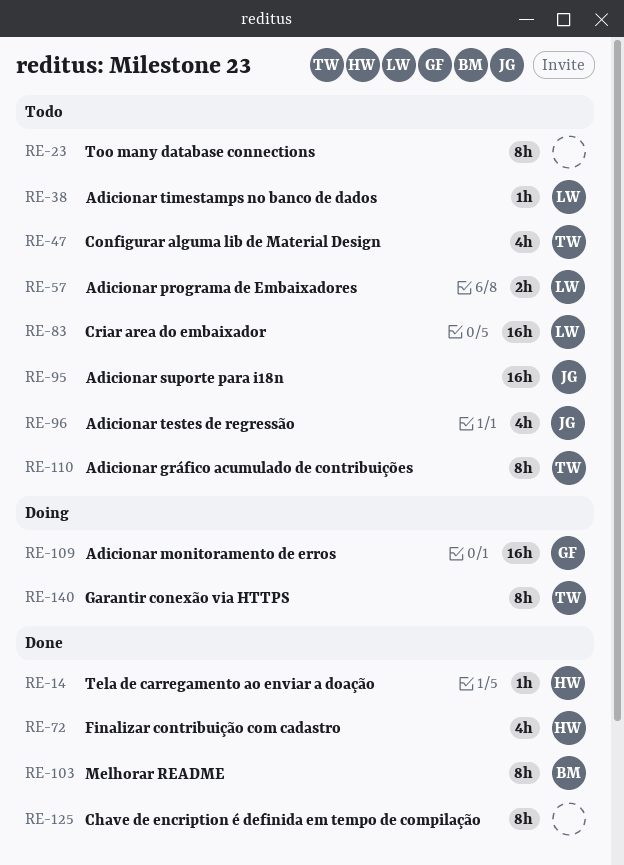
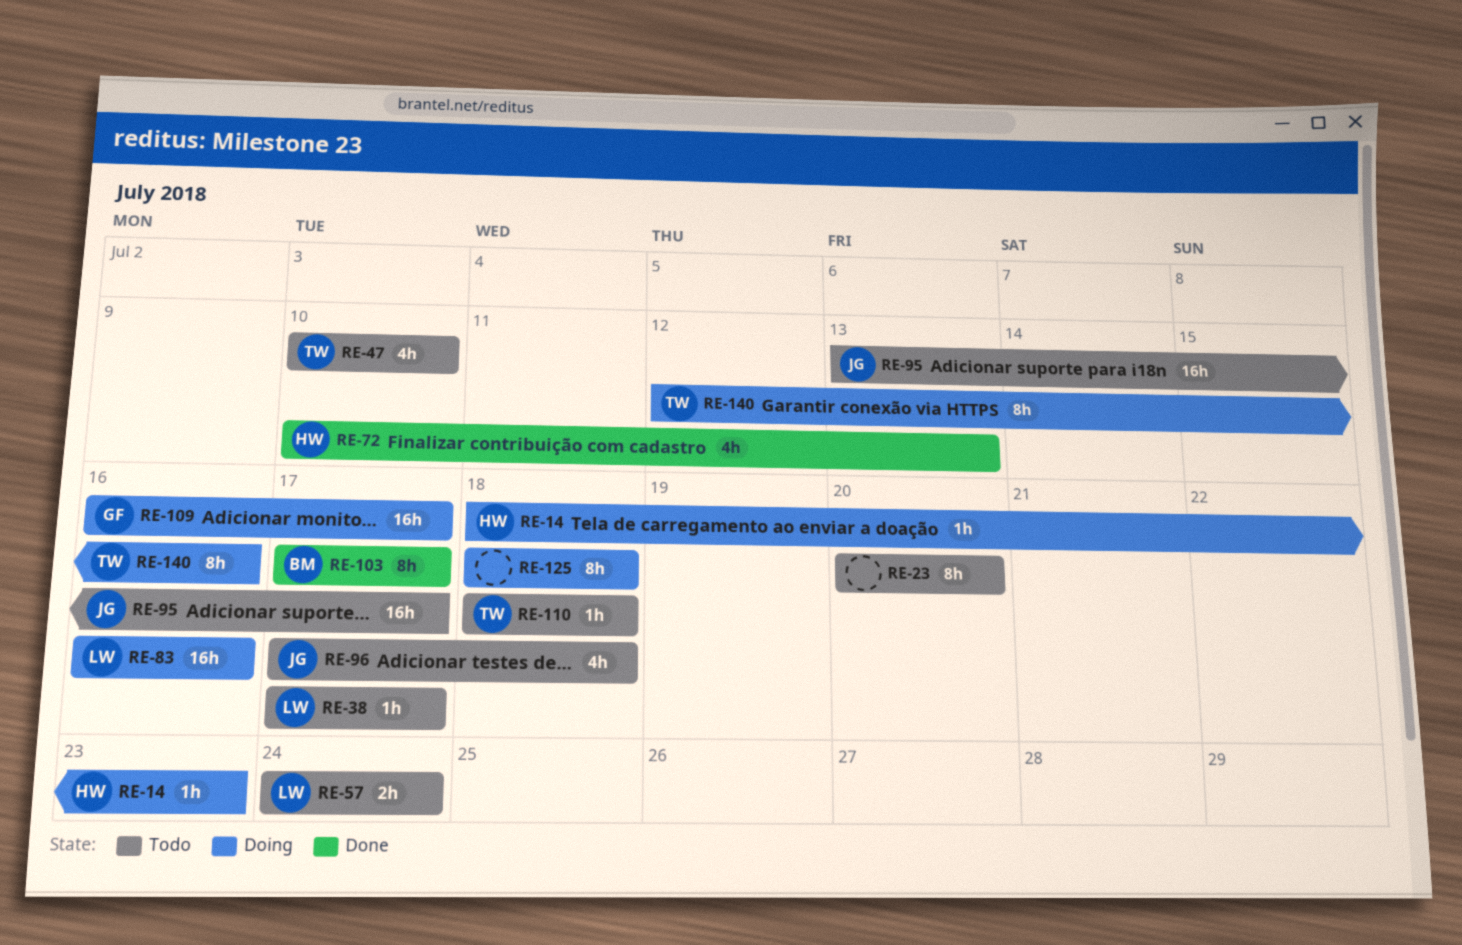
RE-14, status: Done -> Doing
RE-83, status: Todo -> Doing
RE-110, estimate: 8h -> 1h
RE-125, status: Done -> Doing

